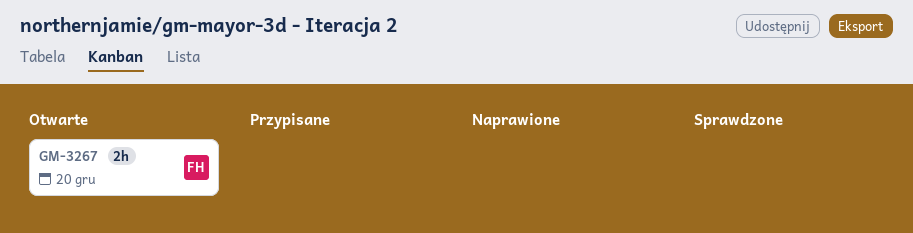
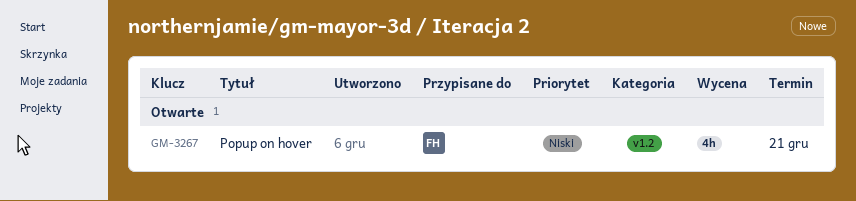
GM-3267, estimate: 2h -> 4h
GM-3267, due: Dec 20 -> Dec 21

